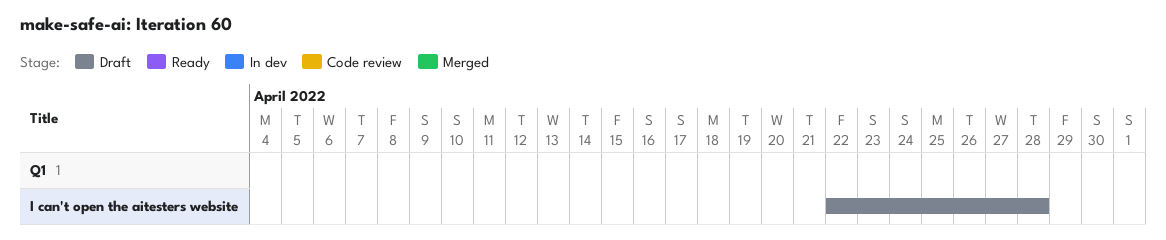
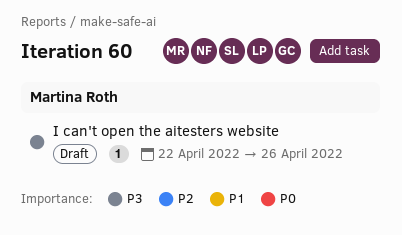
I can't open the aitesters website, due: Apr 28 -> Apr 26

